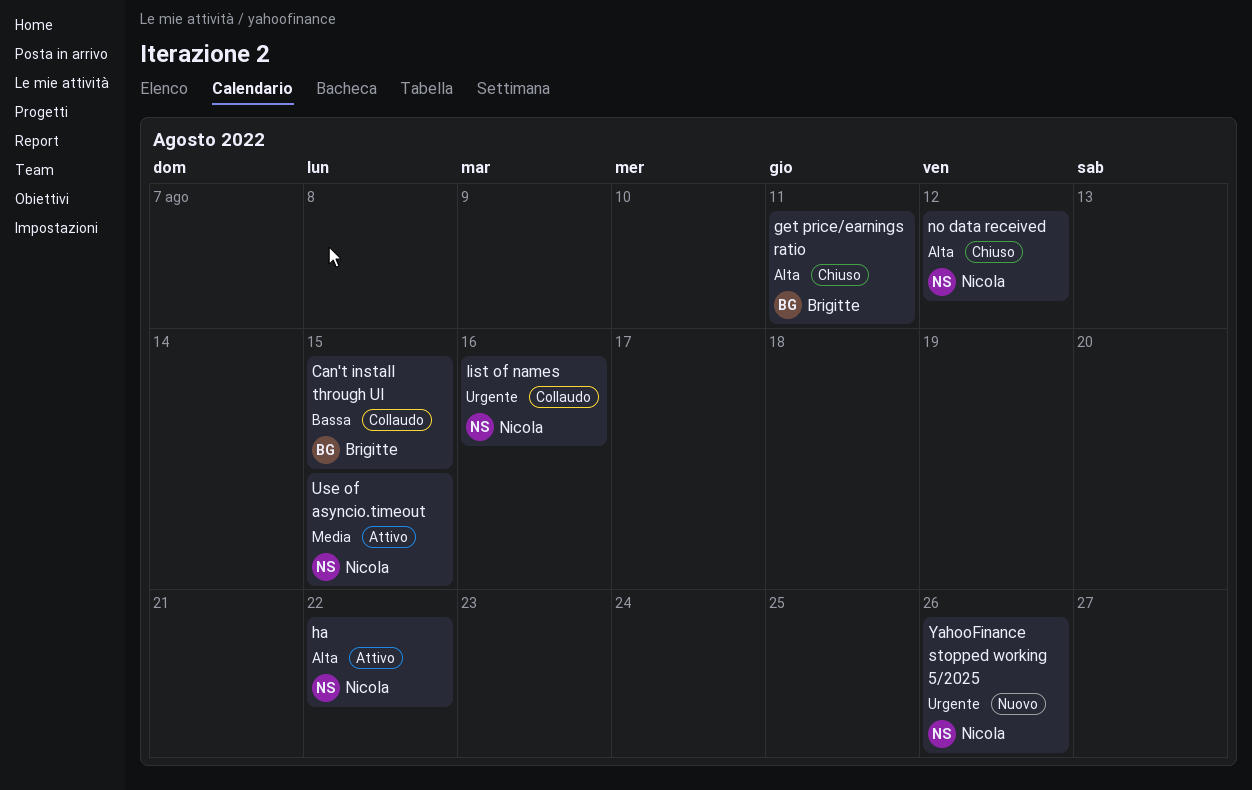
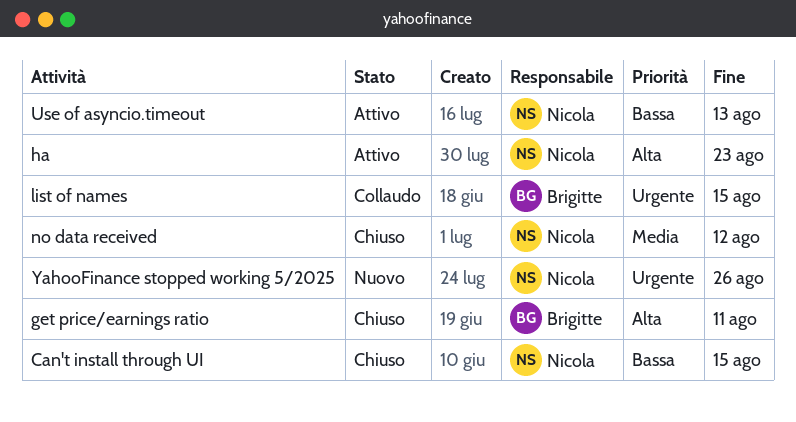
Can't install through UI, status: Collaudo -> Chiuso
Can't install through UI, owner: Brigitte -> Nicola
ha, due: Aug 22 -> Aug 23
list of names, owner: Nicola -> Brigitte
list of names, due: Aug 16 -> Aug 15
no data received, priority: Alta -> Media
Use of asyncio.timeout, priority: Media -> Bassa
Use of asyncio.timeout, due: Aug 15 -> Aug 13

